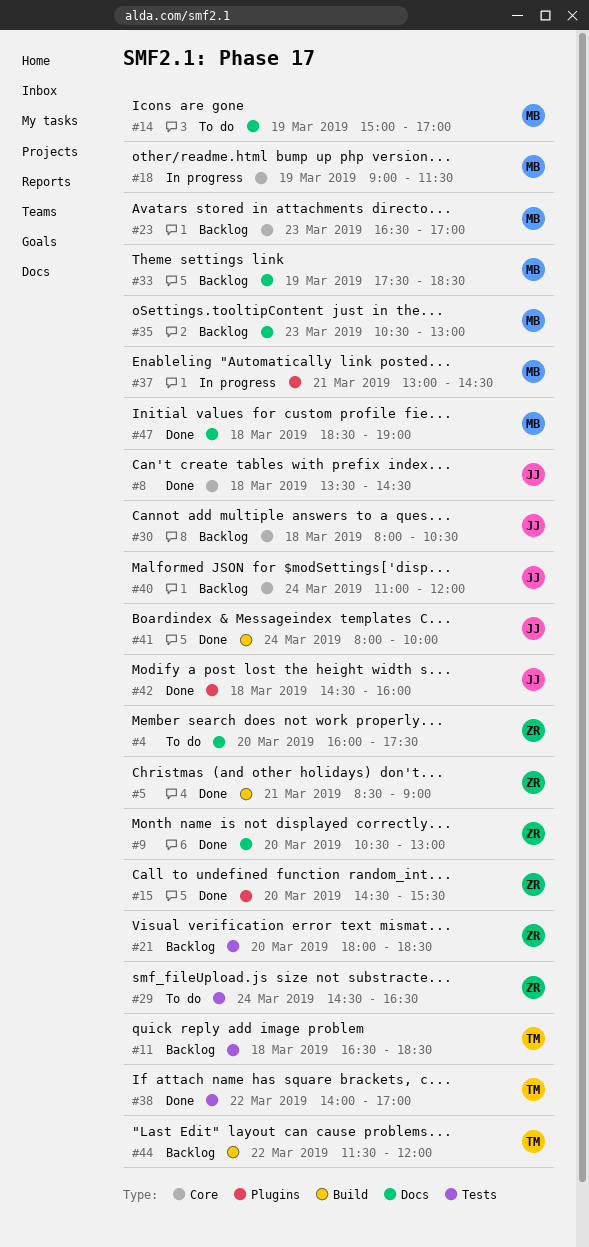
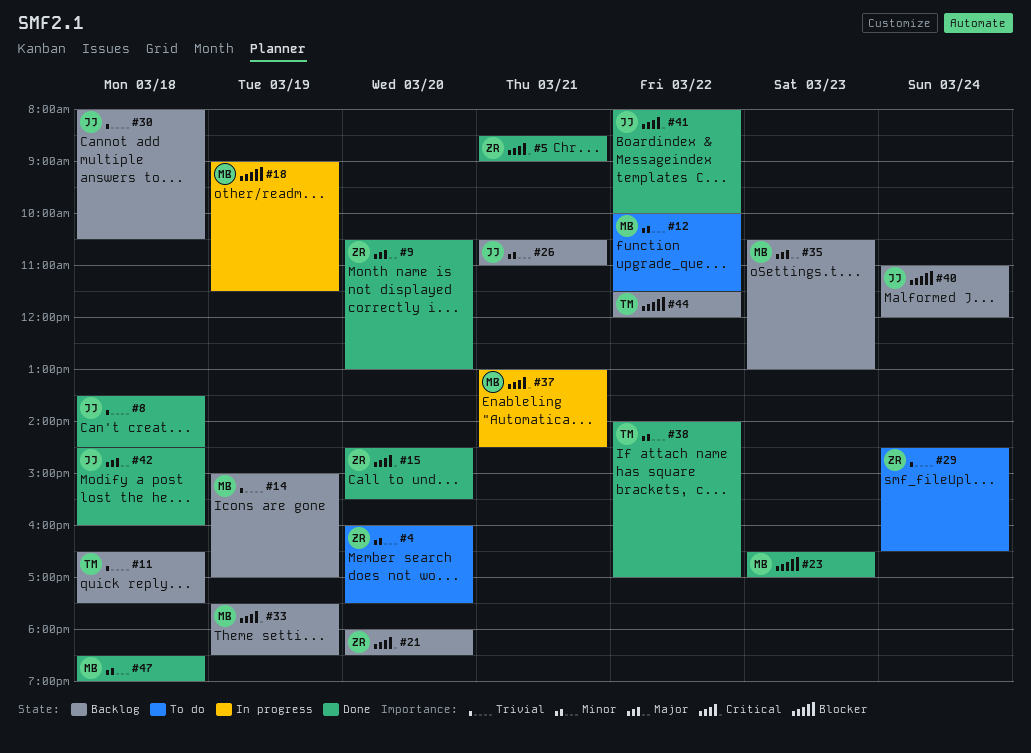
#11, ends: 18:30 -> 17:30
#12: none -> present
#14, status: To do -> Backlog
#23, status: Backlog -> Done
#26: none -> present
#41, day: Mar 24 -> Mar 22

